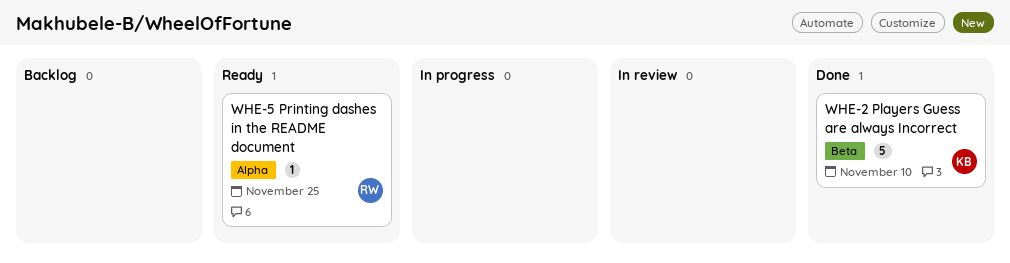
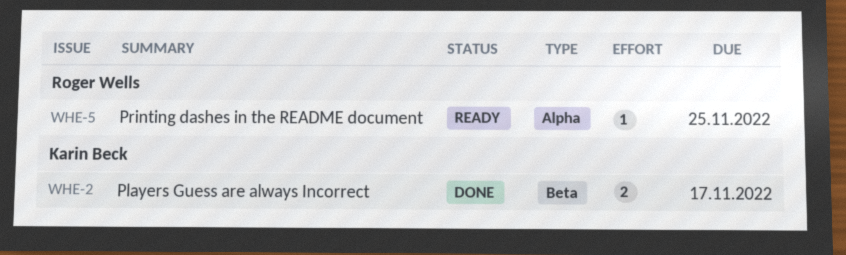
WHE-2, estimate: 5 -> 2
WHE-2, due: Nov 10 -> Nov 17

